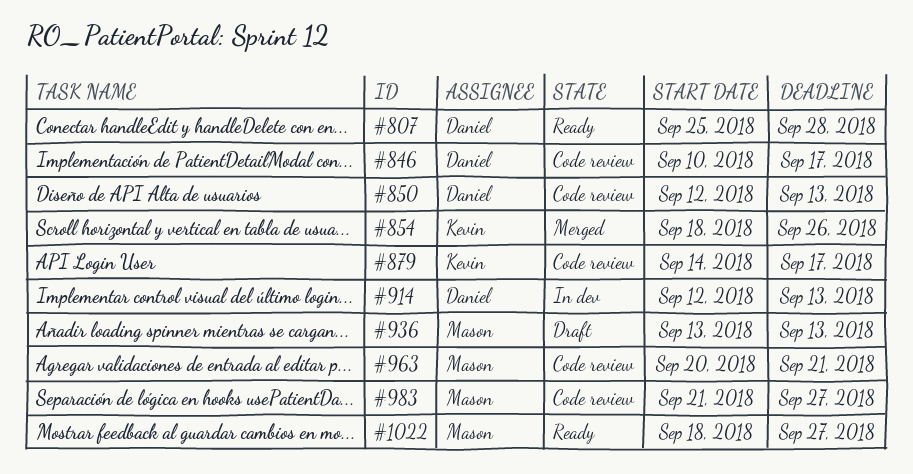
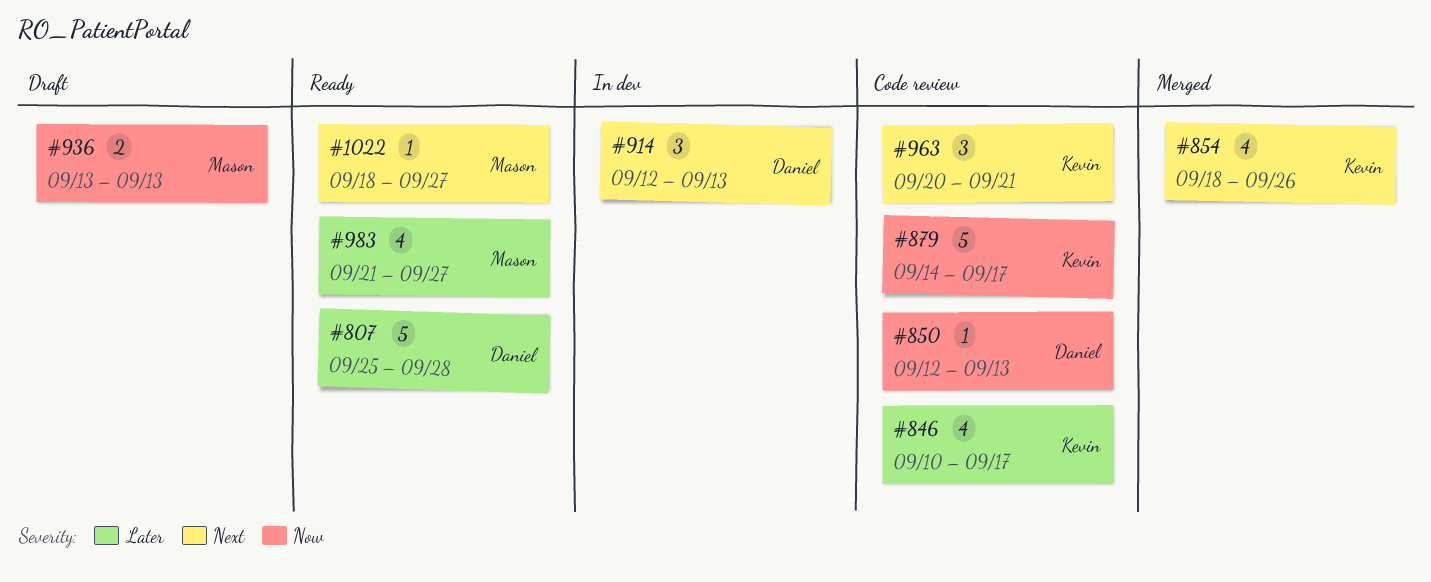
#846, owner: Daniel -> Kevin
#963, owner: Mason -> Kevin
#983, status: Code review -> Ready

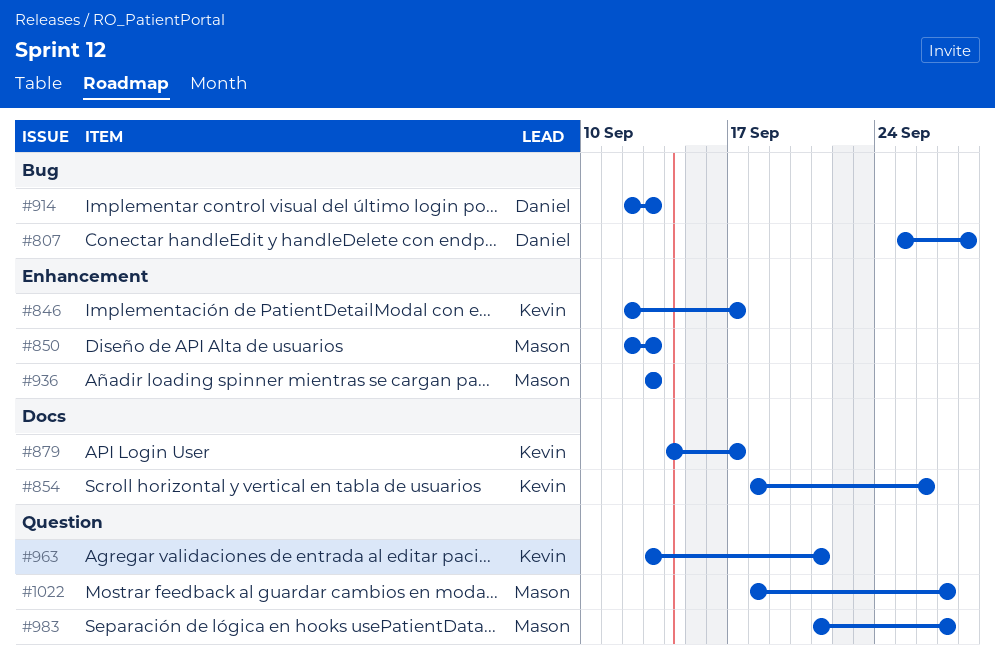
#846, start: Sep 10 -> Sep 12
#850, owner: Daniel -> Mason
#963, start: Sep 20 -> Sep 13

